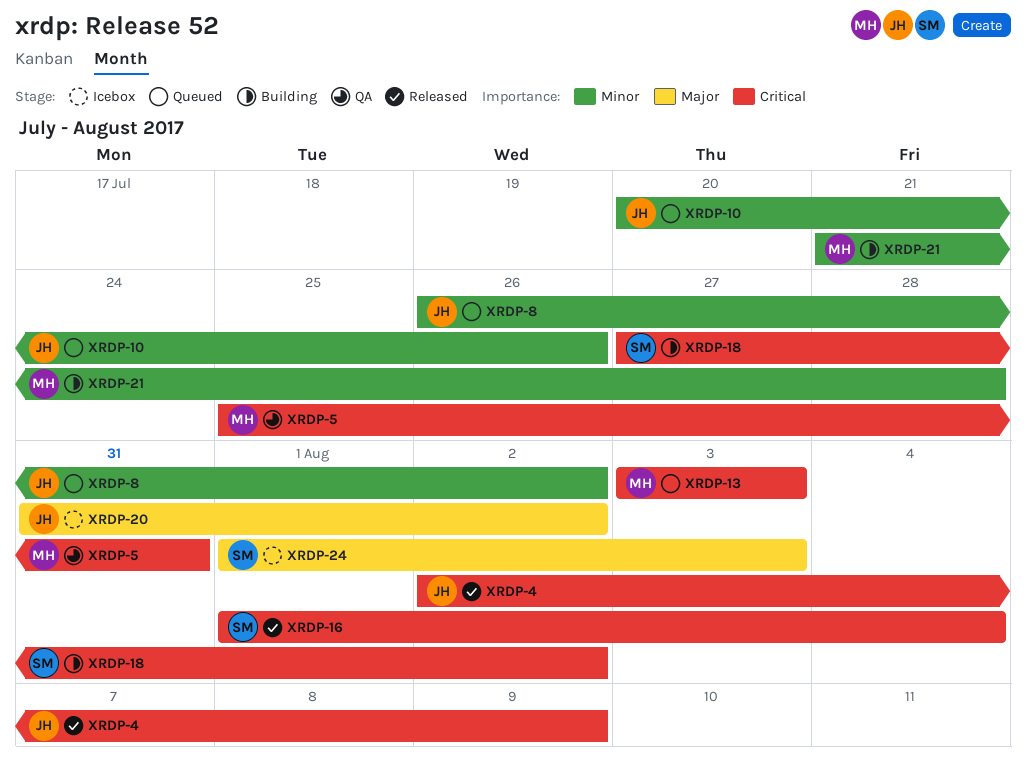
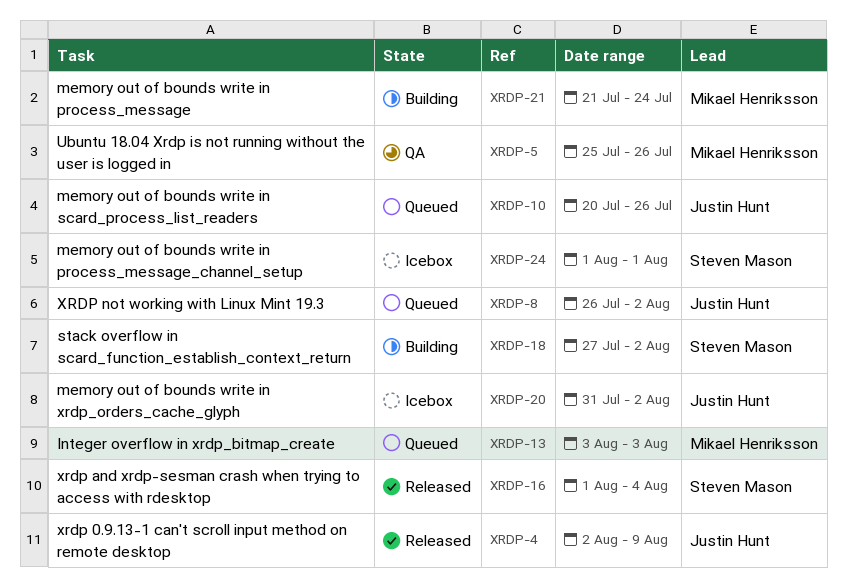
XRDP-5, due: Jul 31 -> Jul 26
XRDP-21, due: Jul 28 -> Jul 24
XRDP-24, due: Aug 3 -> Aug 1

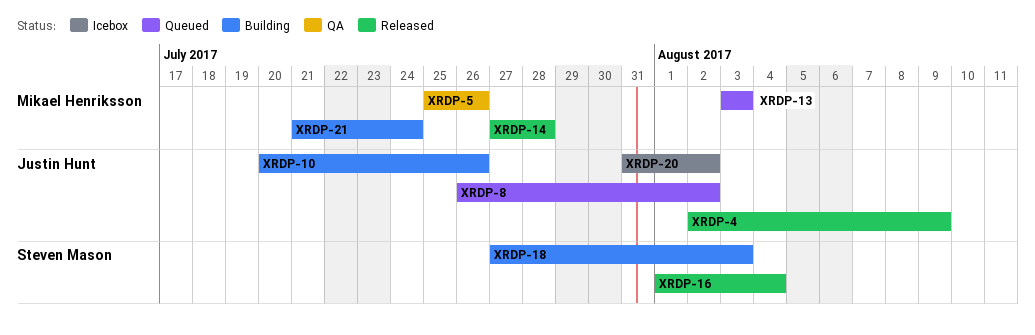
XRDP-10, status: Queued -> Building
XRDP-14: none -> present
XRDP-18, due: Aug 2 -> Aug 3
XRDP-24: present -> none

